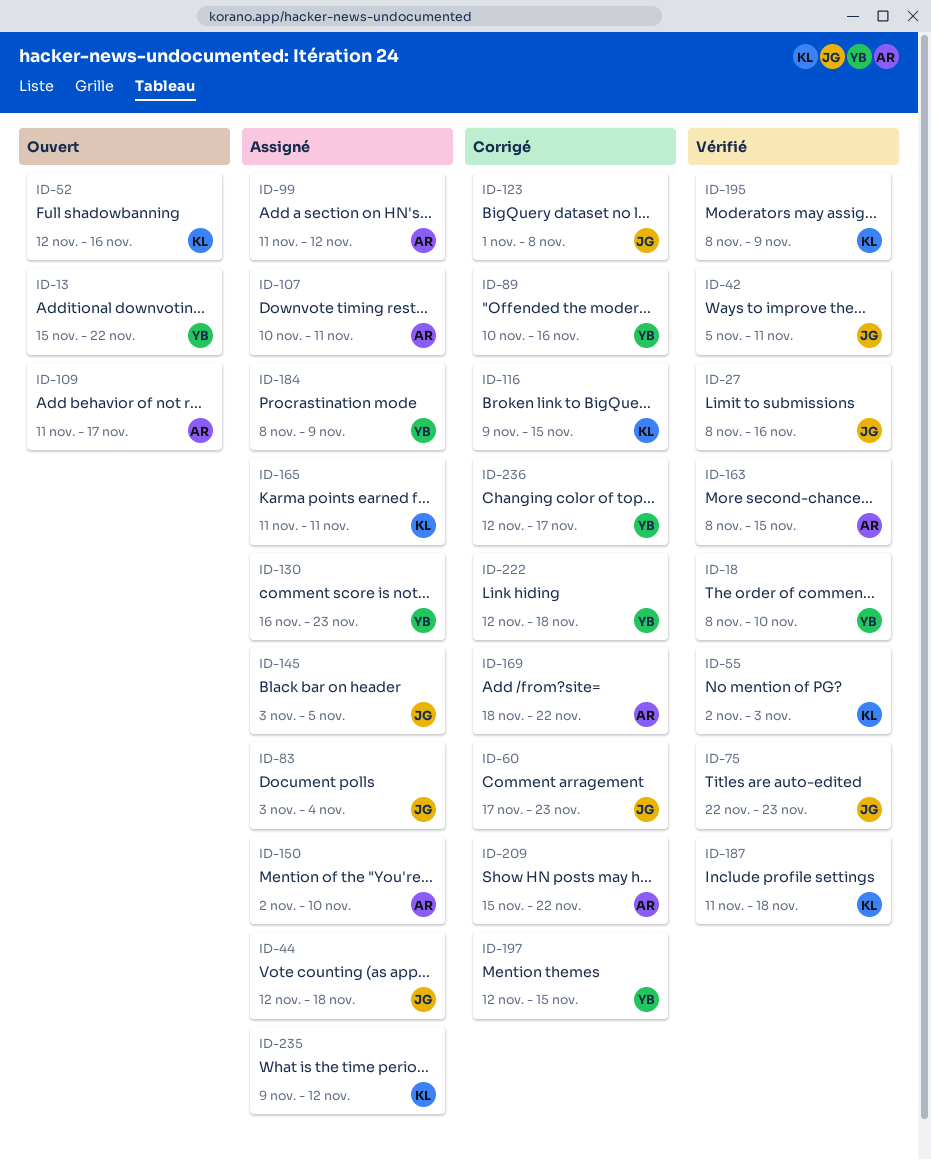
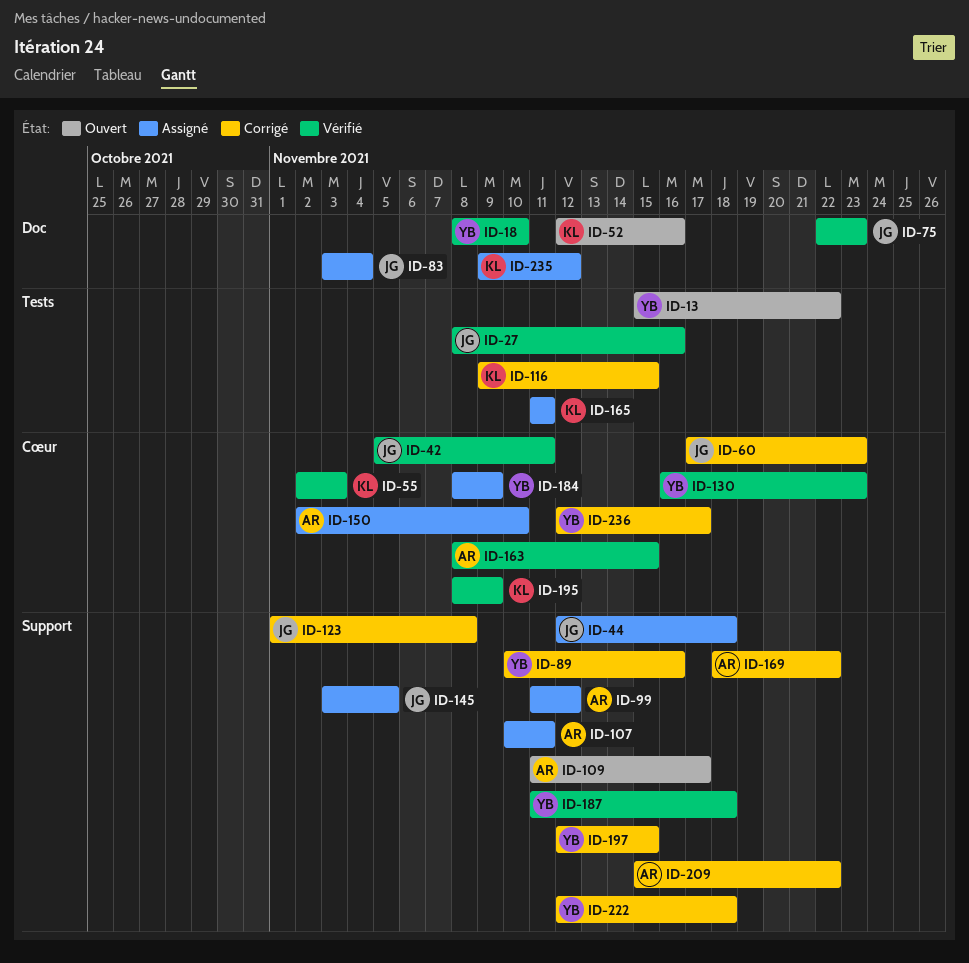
ID-130, status: Assigné -> Vérifié
ID-187, owner: KL -> YB

